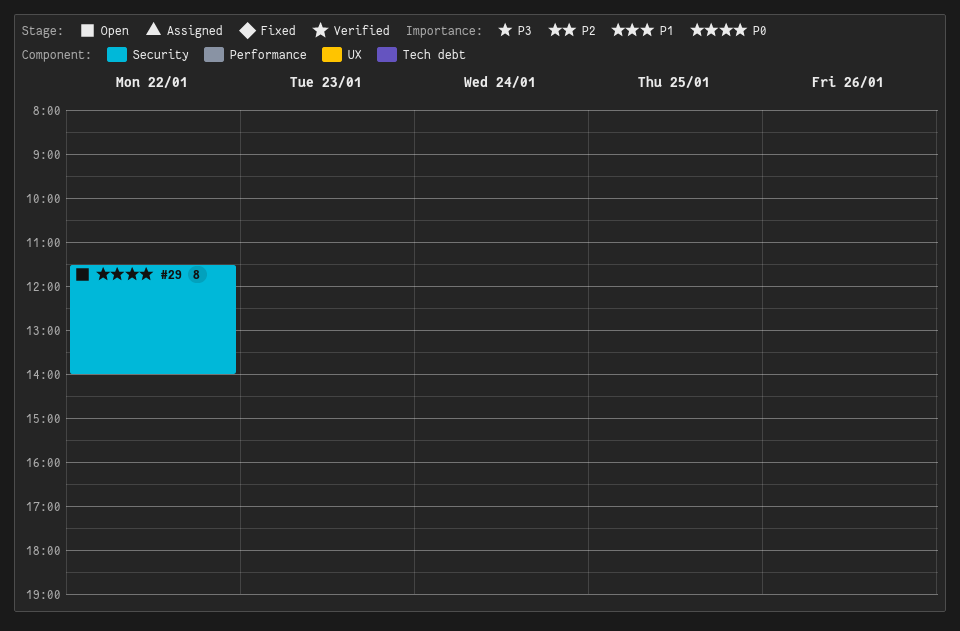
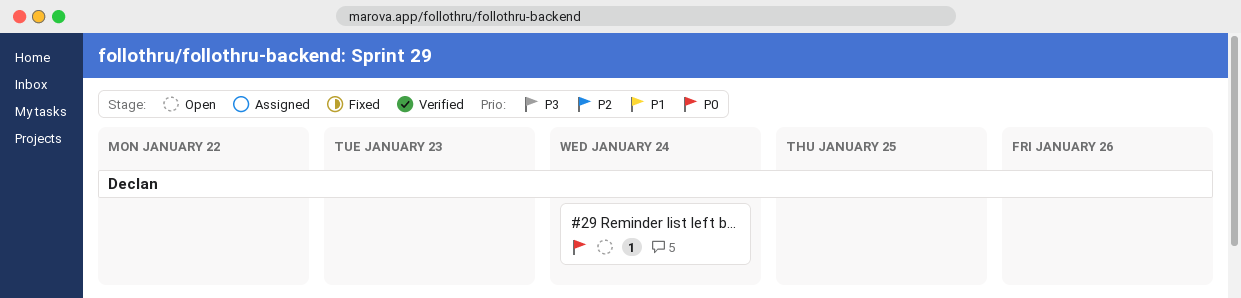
#29, estimate: 8 -> 1
#29, day: Jan 22 -> Jan 24

